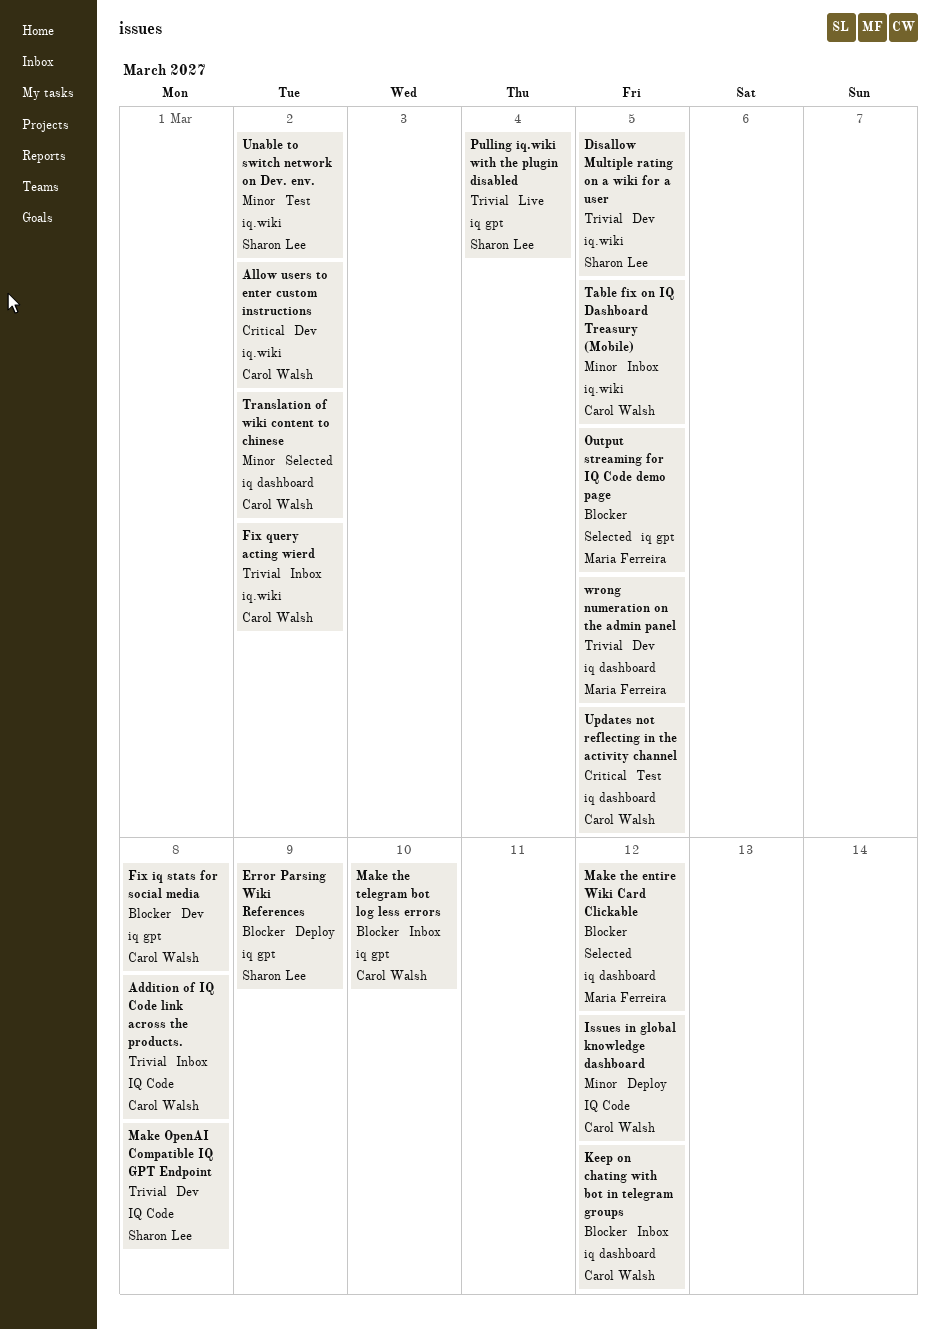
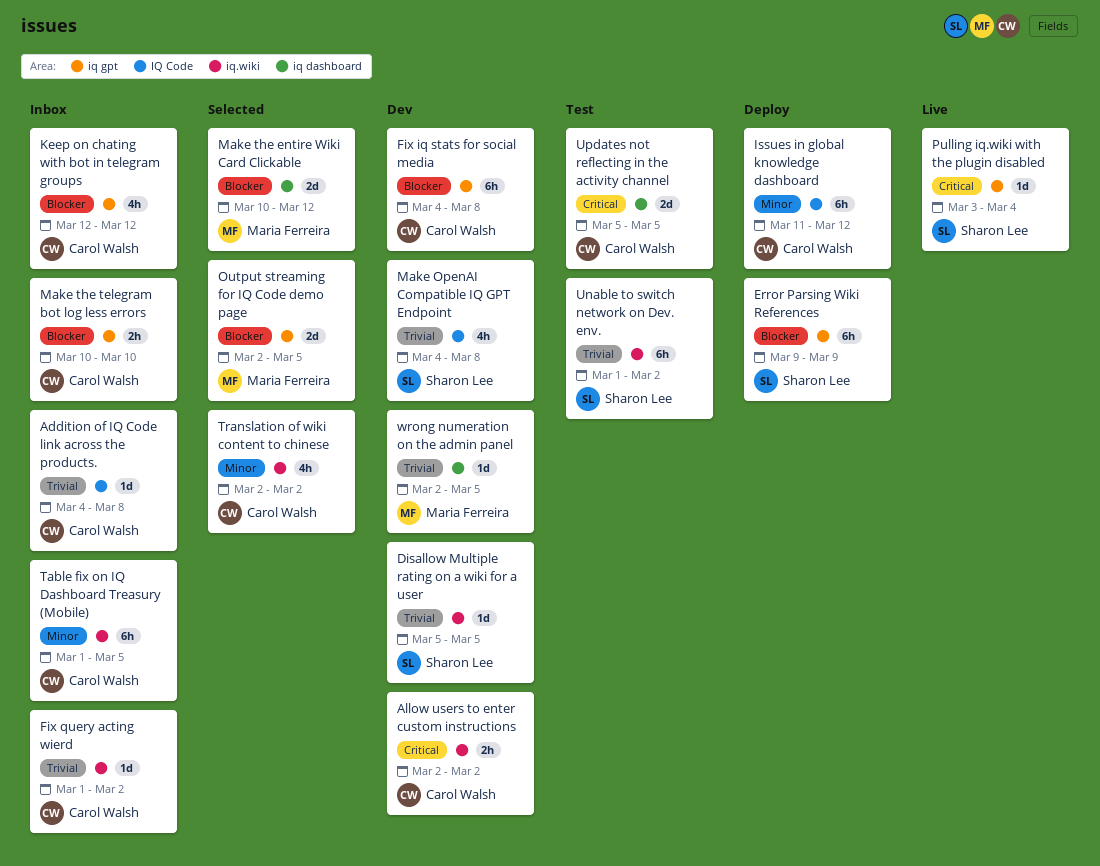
Keep on chating with bot in telegram groups, label: iq dashboard -> iq gpt
Pulling iq.wiki with the plugin disabled, priority: Trivial -> Critical
Translation of wiki content to chinese, label: iq dashboard -> iq.wiki
Unable to switch network on Dev. env., priority: Minor -> Trivial

